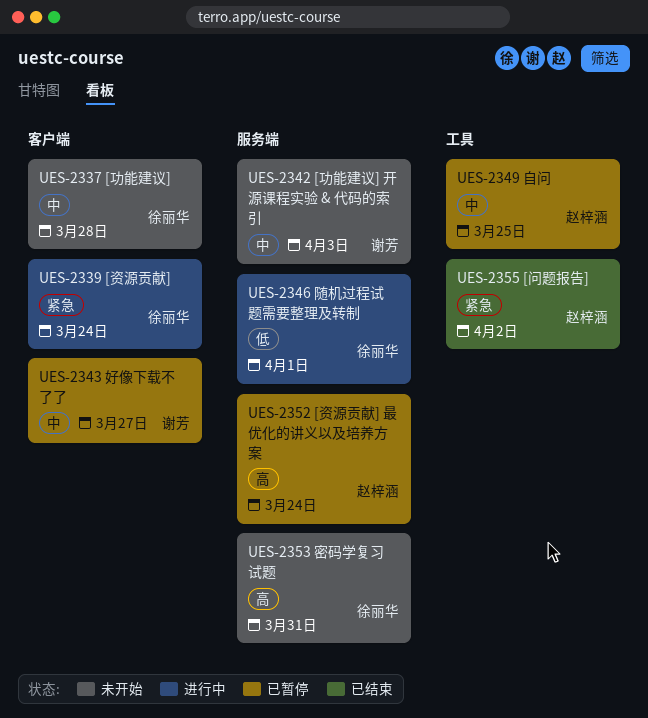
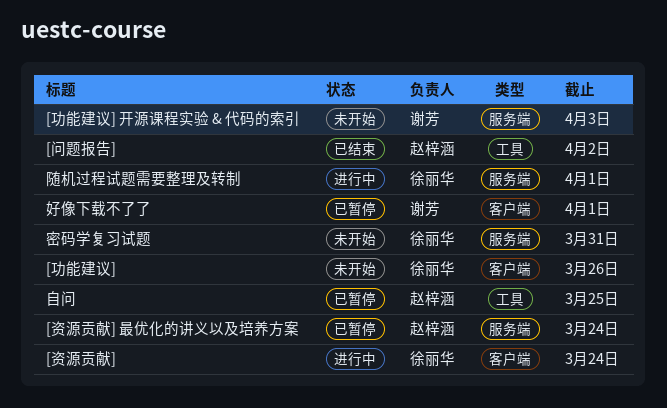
[功能建议], due: Mar 28 -> Mar 26
好像下载不了了, due: Mar 27 -> Apr 1

